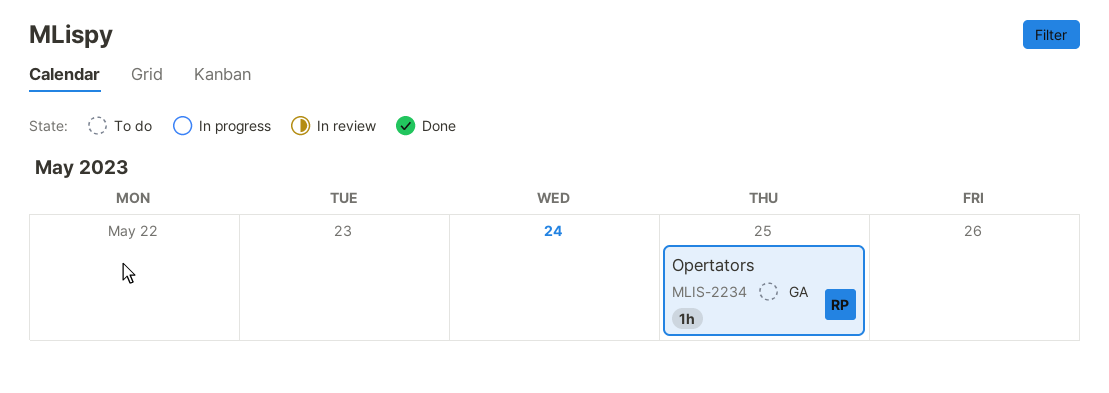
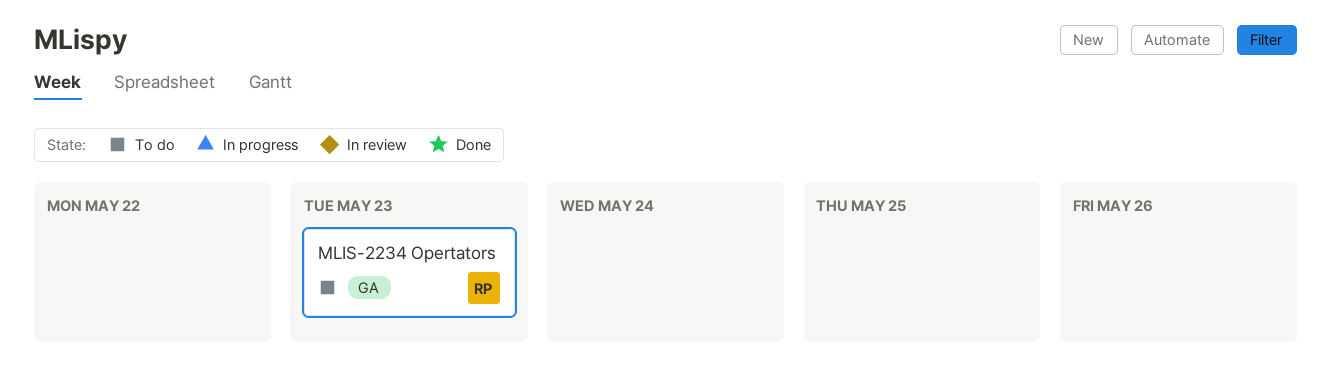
MLIS-2234, due: May 25 -> May 23

